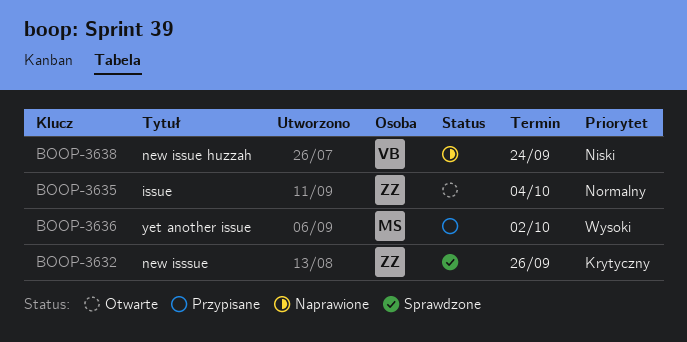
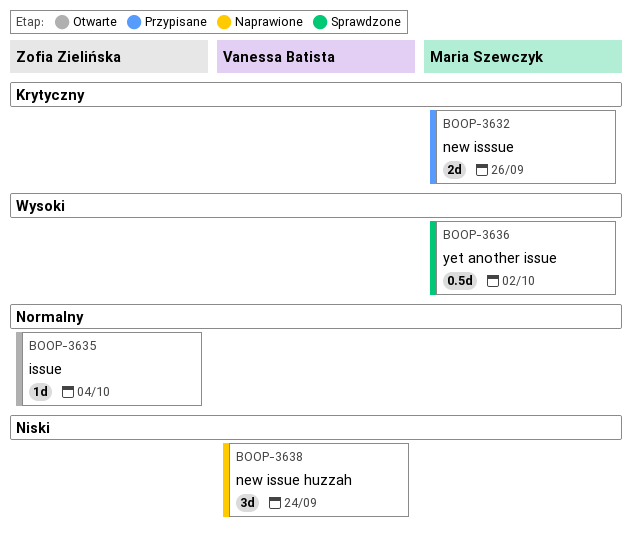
BOOP-3632, status: Sprawdzone -> Przypisane
BOOP-3632, owner: Zofia Zielińska -> Maria Szewczyk
BOOP-3636, status: Przypisane -> Sprawdzone

